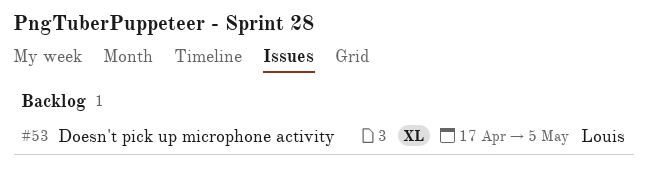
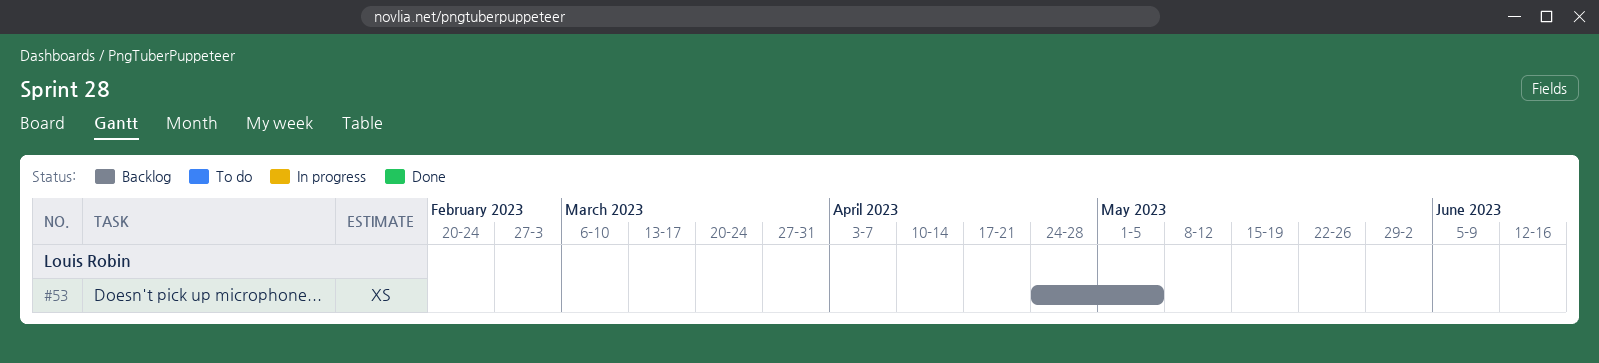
#53, estimate: XL -> XS
#53, start: Apr 17 -> Apr 24

